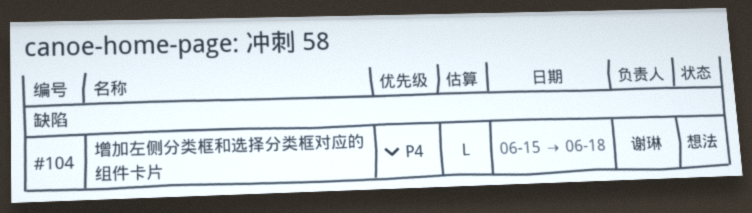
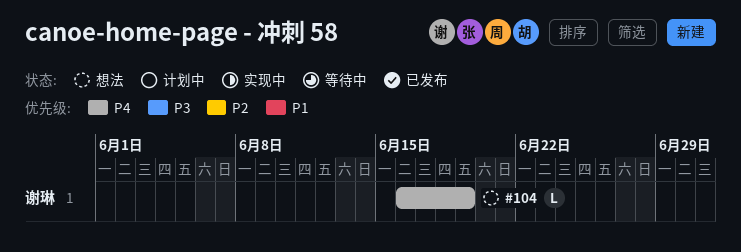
#104, start: Jun 15 -> Jun 16
#104, due: Jun 18 -> Jun 19

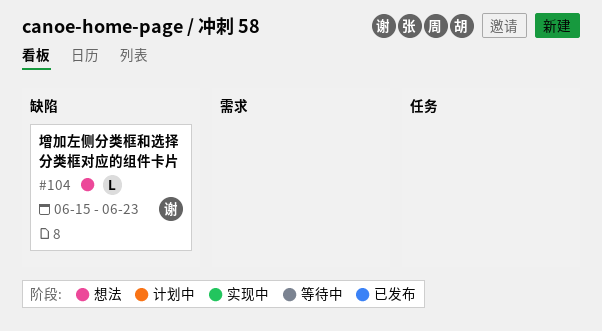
#104, start: Jun 16 -> Jun 15
#104, due: Jun 19 -> Jun 23

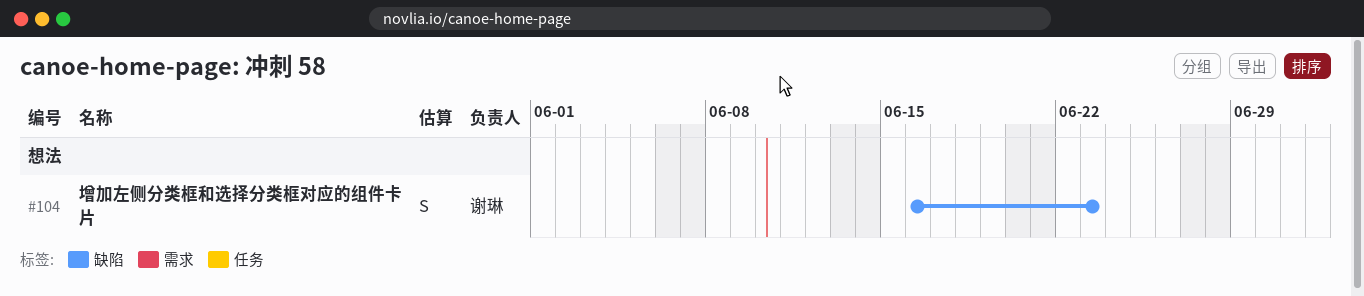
#104, estimate: L -> S
#104, start: Jun 15 -> Jun 16

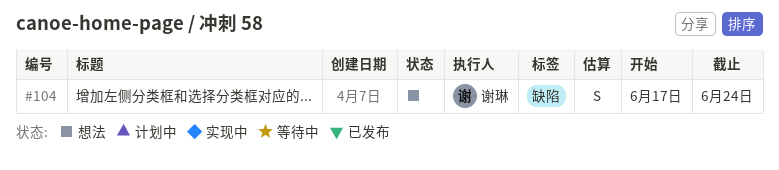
#104, start: Jun 16 -> Jun 17
#104, due: Jun 23 -> Jun 24

